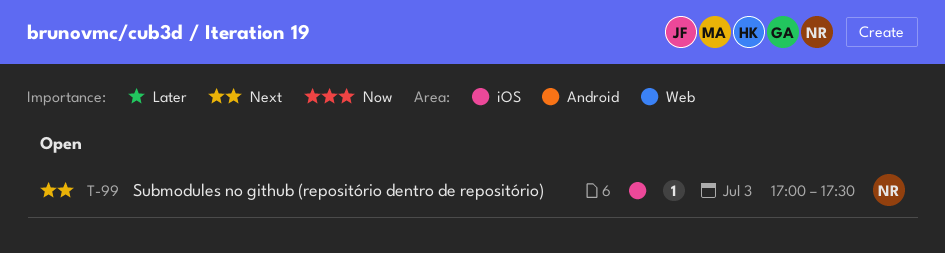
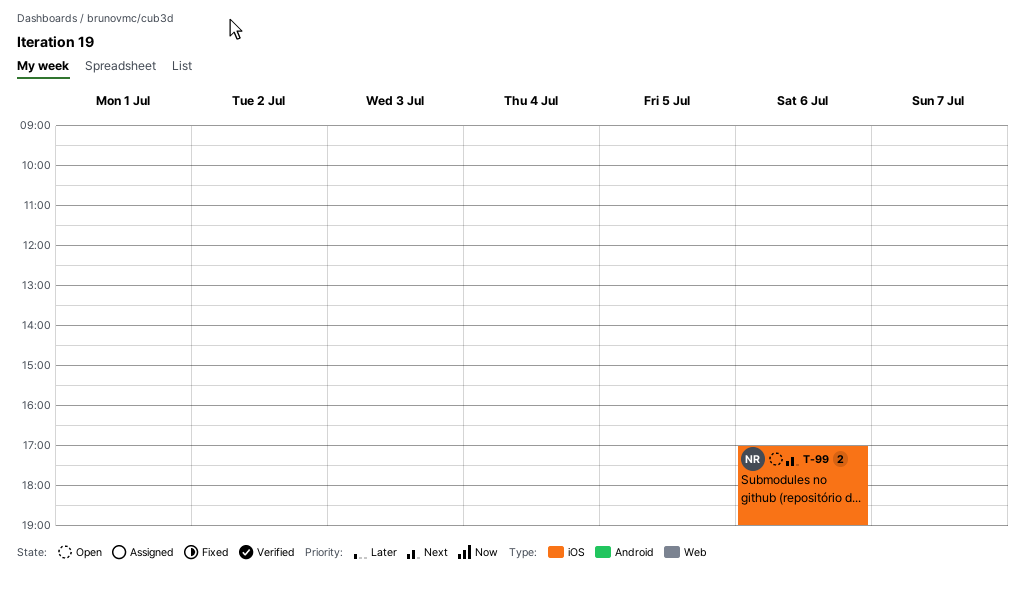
T-99, estimate: 1 -> 2
T-99, day: Jul 3 -> Jul 6
T-99, ends: 17:30 -> 19:00

